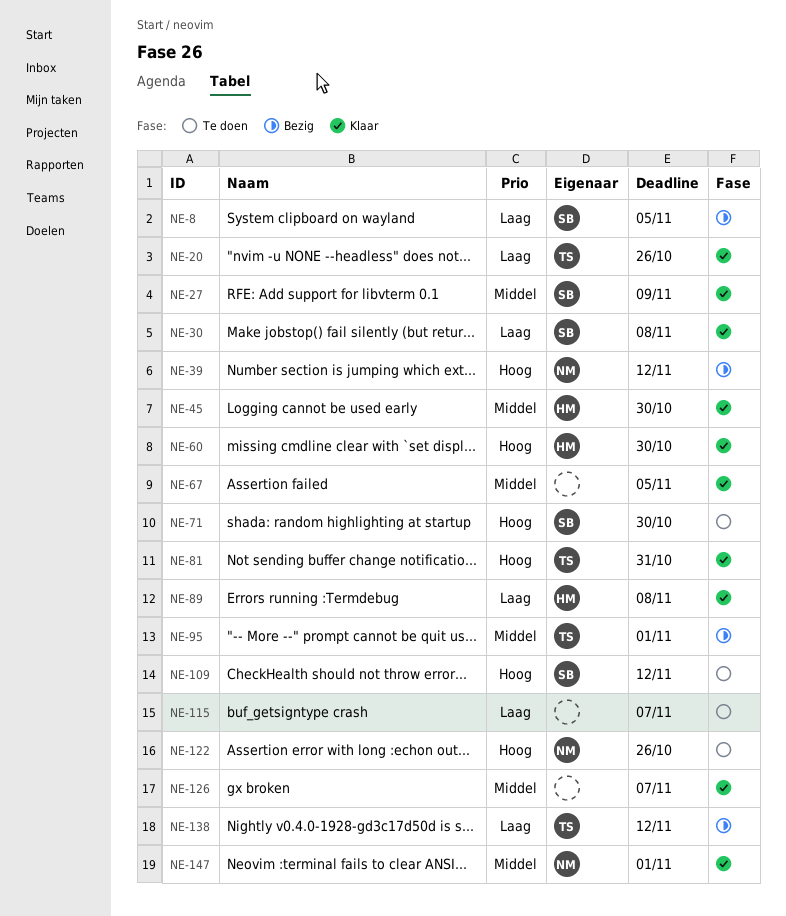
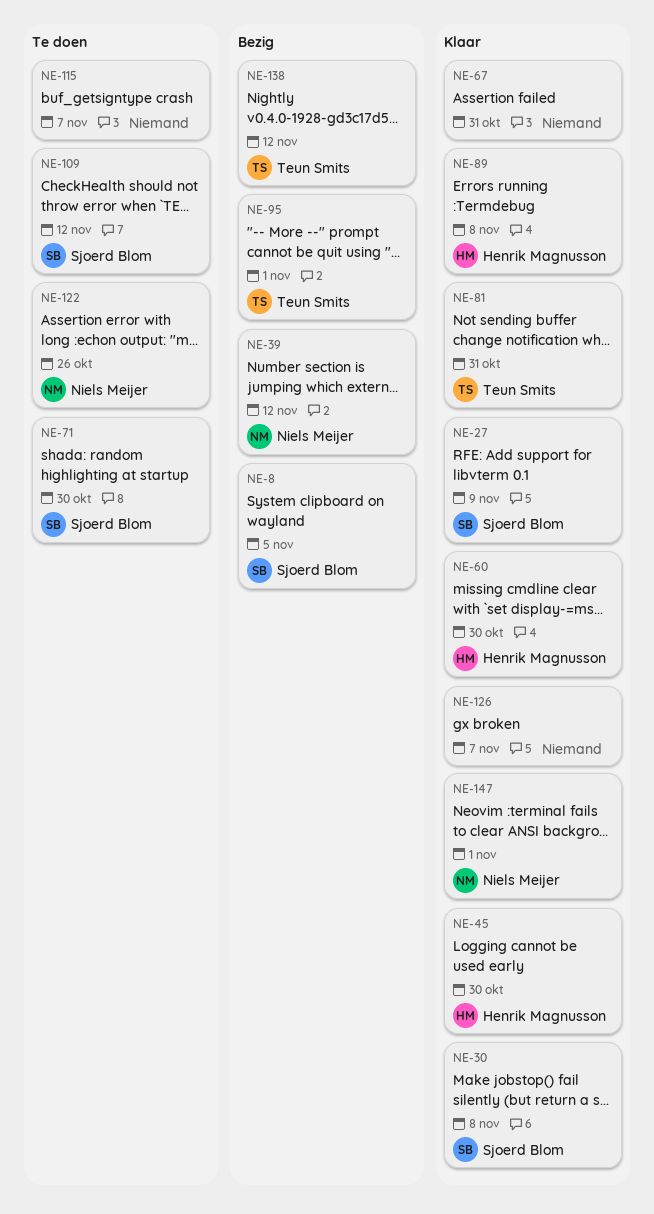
NE-20: present -> none
NE-67, due: Nov 5 -> Oct 31

